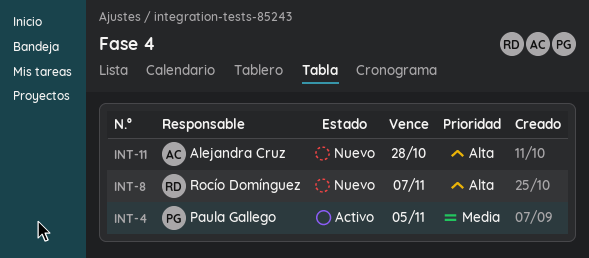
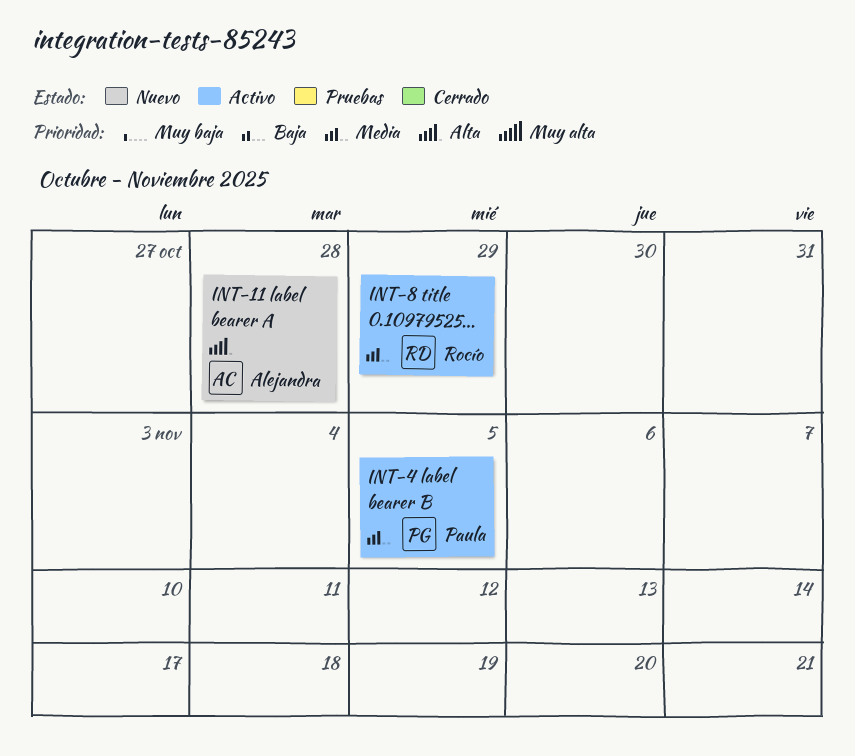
INT-8, status: Nuevo -> Activo
INT-8, priority: Alta -> Media
INT-8, due: Nov 7 -> Oct 29

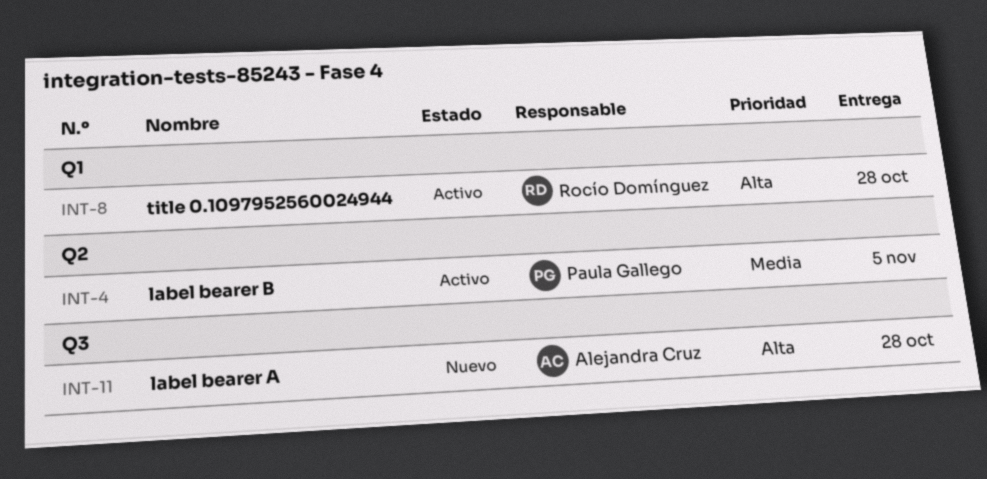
INT-8, priority: Media -> Alta
INT-8, due: Oct 29 -> Oct 28

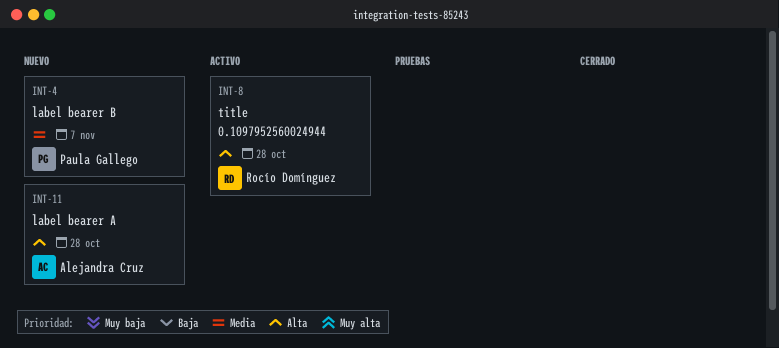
INT-4, status: Activo -> Nuevo
INT-4, due: Nov 5 -> Nov 7

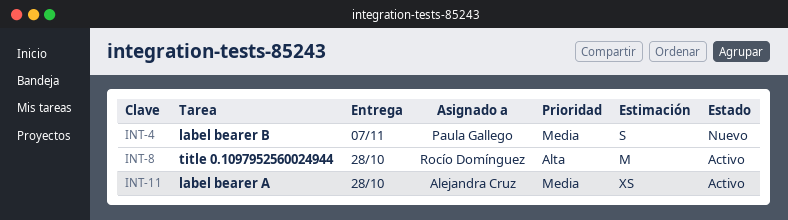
INT-11, status: Nuevo -> Activo
INT-11, priority: Alta -> Media

